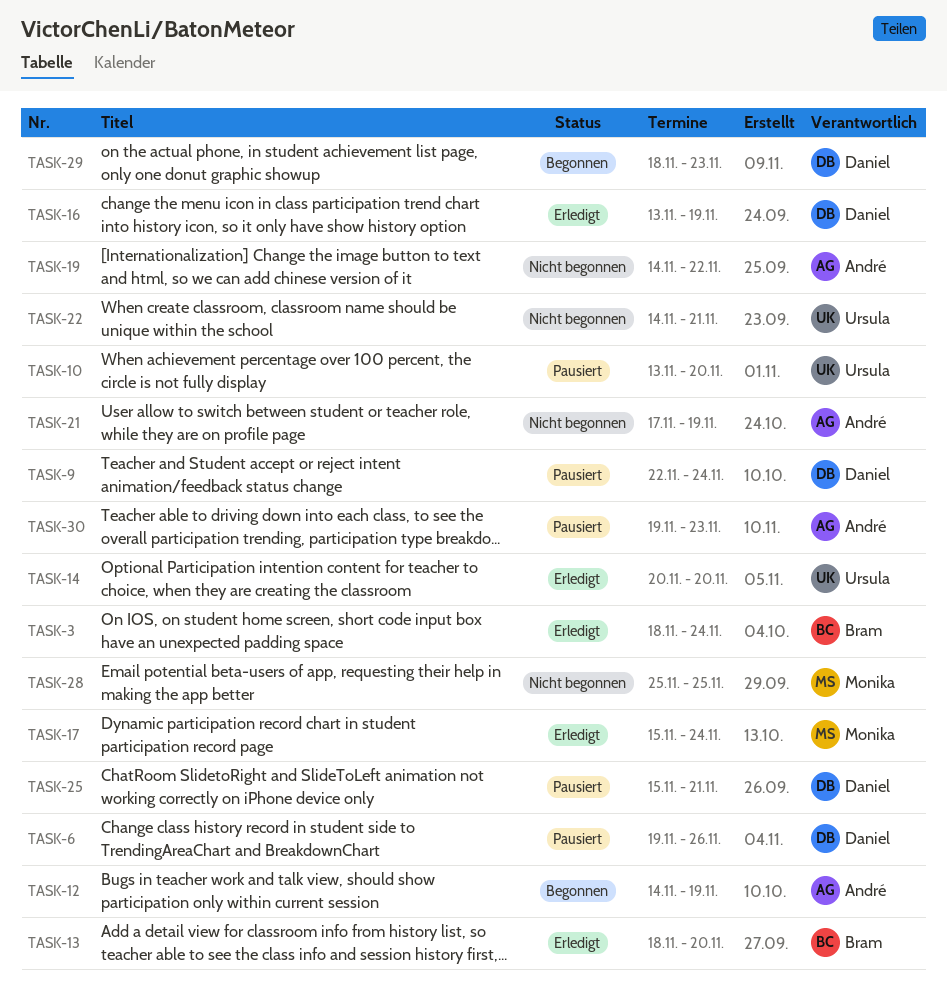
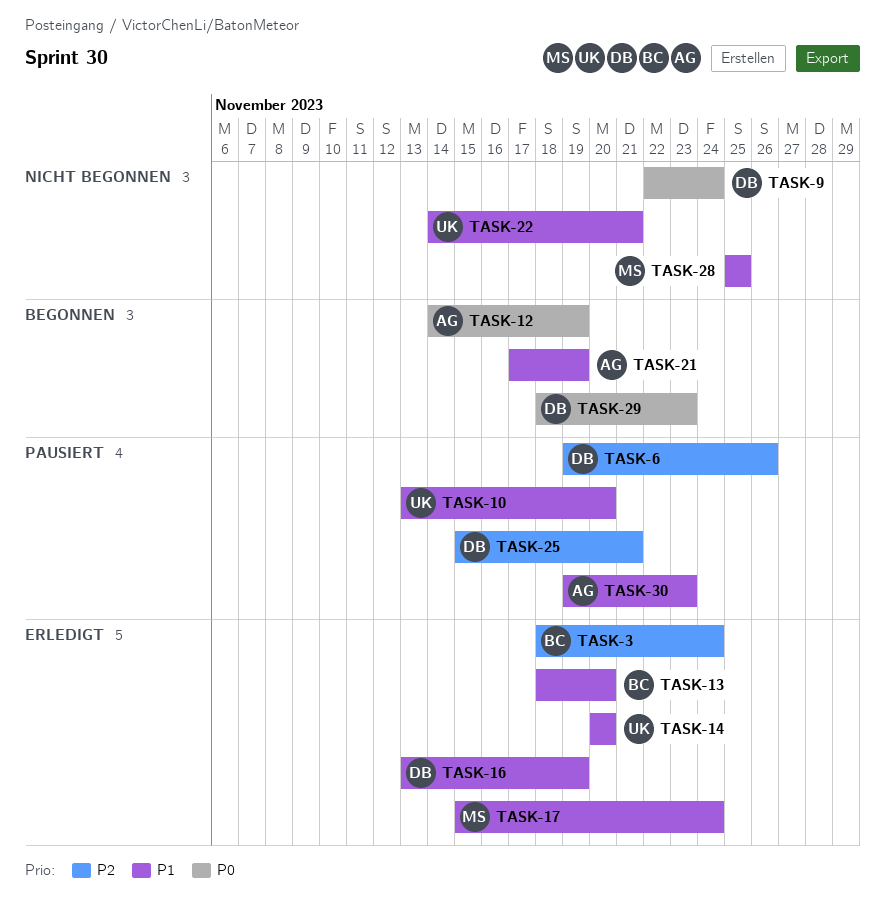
TASK-9, status: Pausiert -> Nicht begonnen
TASK-19: present -> none
TASK-21, status: Nicht begonnen -> Begonnen

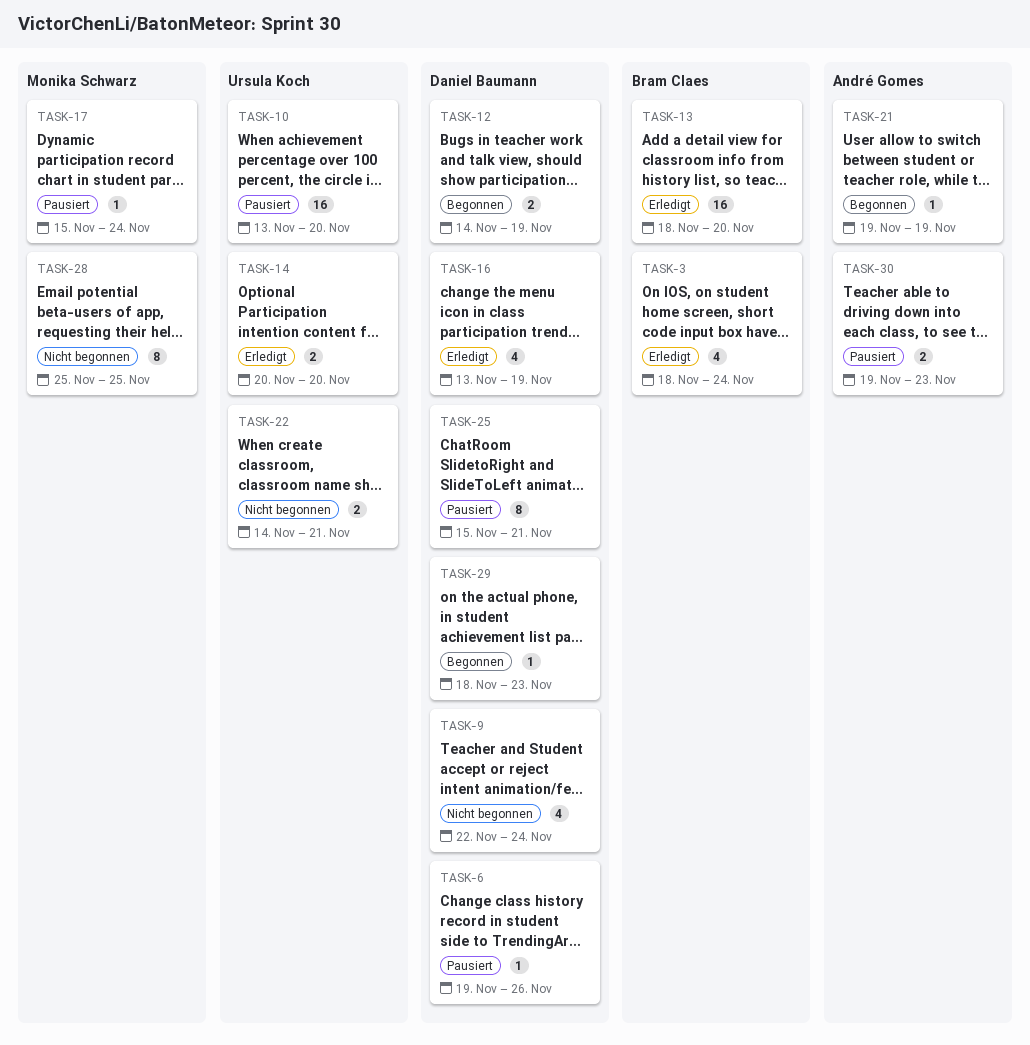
TASK-12, owner: André Gomes -> Daniel Baumann
TASK-17, status: Erledigt -> Pausiert
TASK-21, start: Nov 17 -> Nov 19

